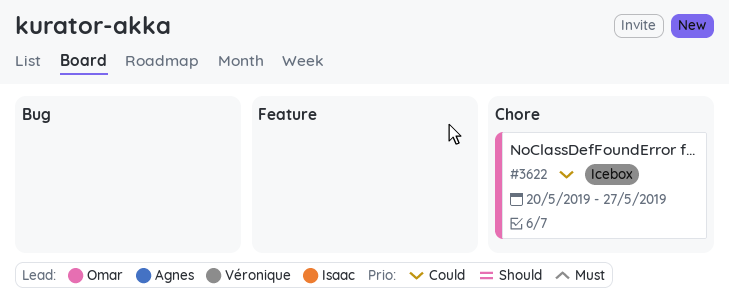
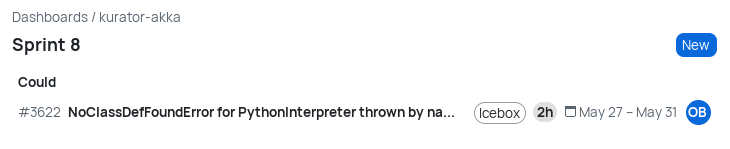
#3622, start: May 20 -> May 27
#3622, due: May 27 -> May 31

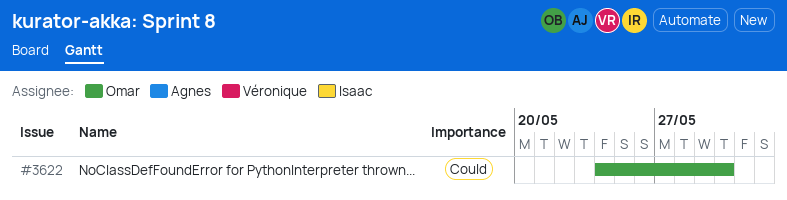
#3622, start: May 27 -> May 24
#3622, due: May 31 -> May 30

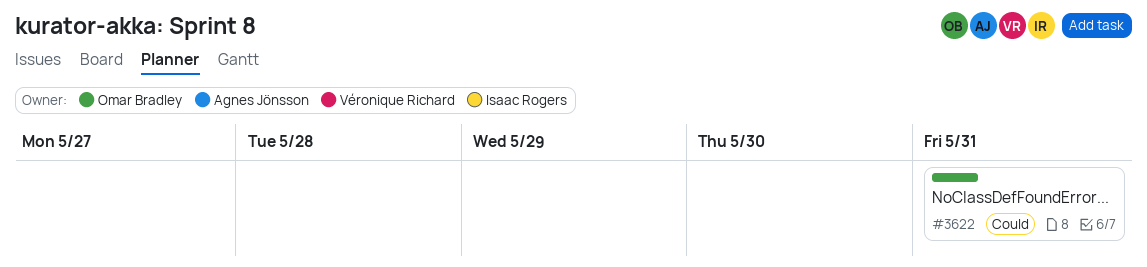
#3622, due: May 30 -> May 31

